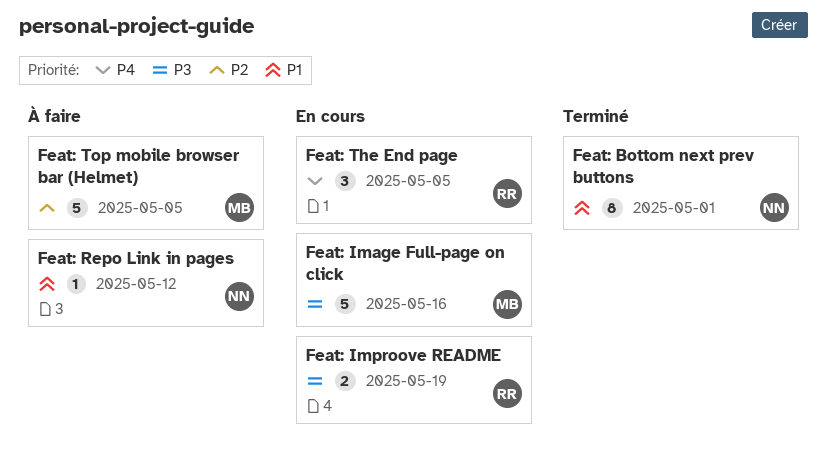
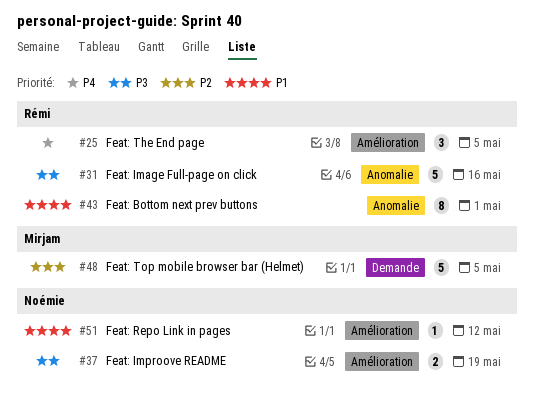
Feat: Bottom next prev buttons, owner: Noémie -> Rémi
Feat: Image Full-page on click, owner: Mirjam -> Rémi
Feat: Improove README, owner: Rémi -> Noémie

